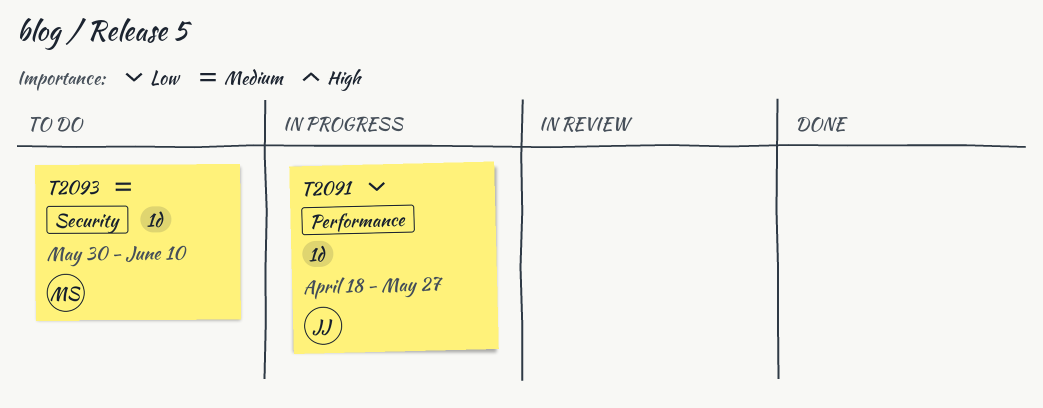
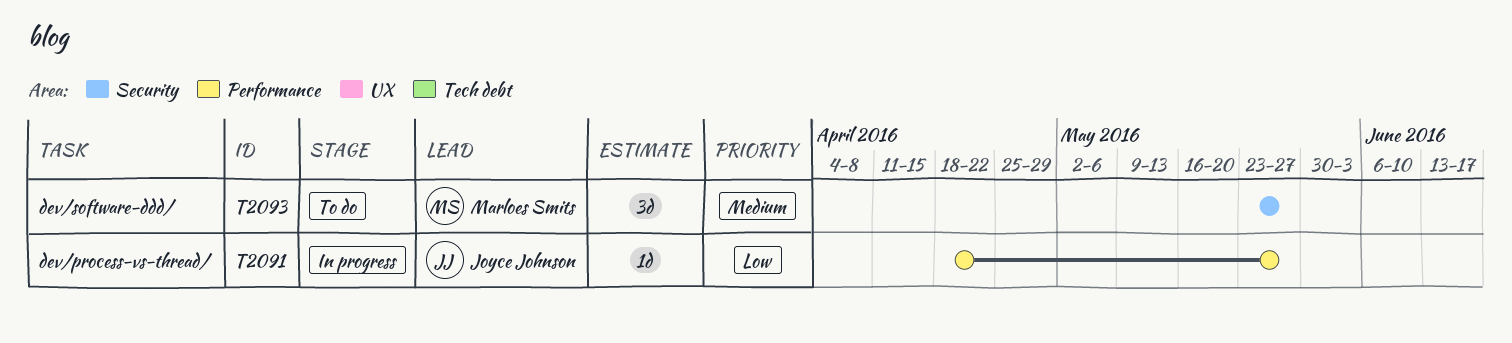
T2093, estimate: 1d -> 3d
T2093, start: May 30 -> May 23
T2093, due: Jun 10 -> May 27

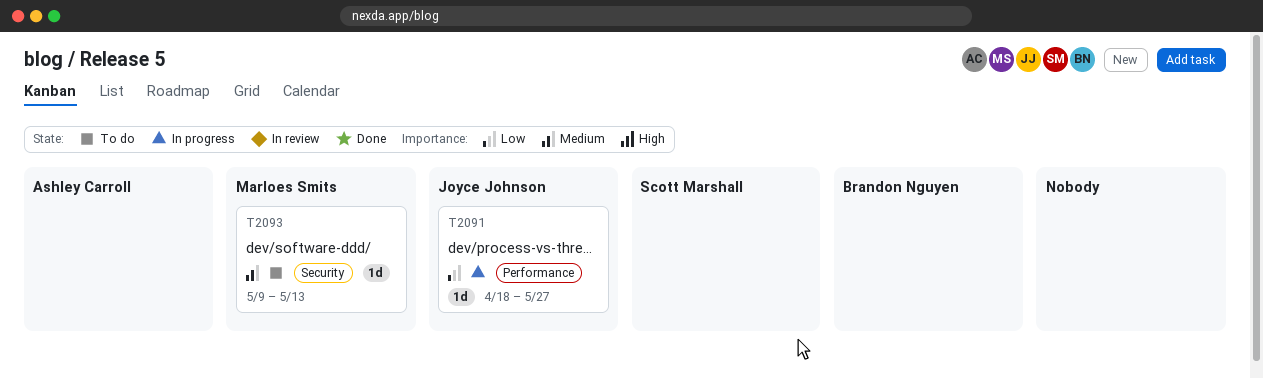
T2093, estimate: 3d -> 1d
T2093, start: May 23 -> May 9
T2093, due: May 27 -> May 13

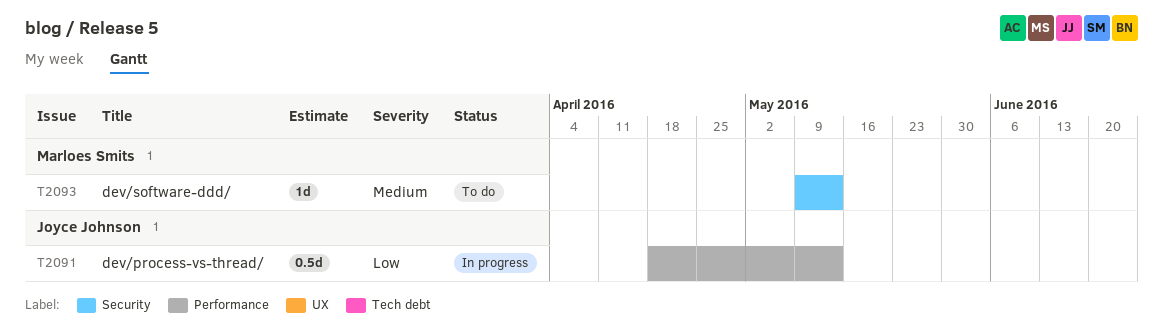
T2091, estimate: 1d -> 0.5d
T2091, due: May 27 -> May 13

